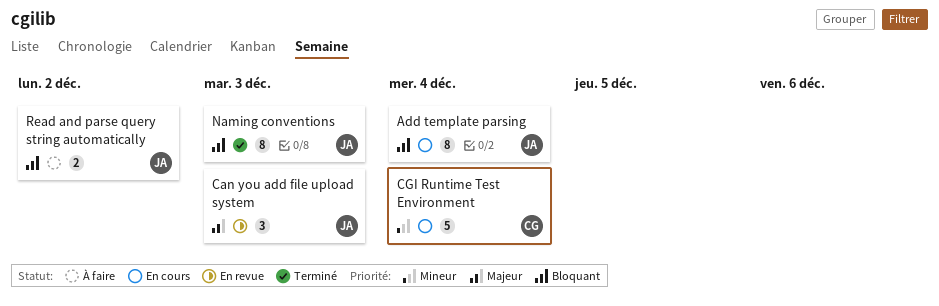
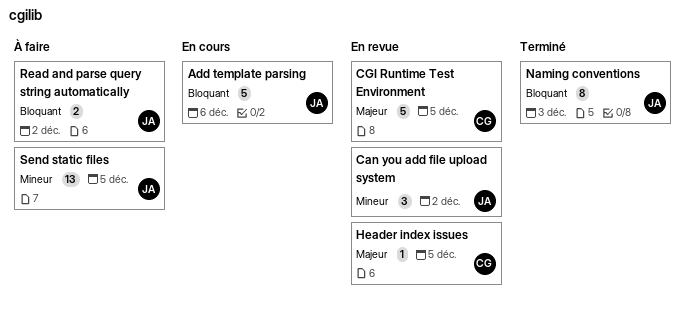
Add template parsing, estimate: 8 -> 5
Add template parsing, due: Dec 4 -> Dec 6
Can you add file upload system, priority: Majeur -> Mineur
Can you add file upload system, due: Dec 3 -> Dec 2
CGI Runtime Test Environment, status: En cours -> En revue
CGI Runtime Test Environment, priority: Mineur -> Majeur
CGI Runtime Test Environment, due: Dec 4 -> Dec 5
Header index issues: none -> present
Send static files: none -> present

